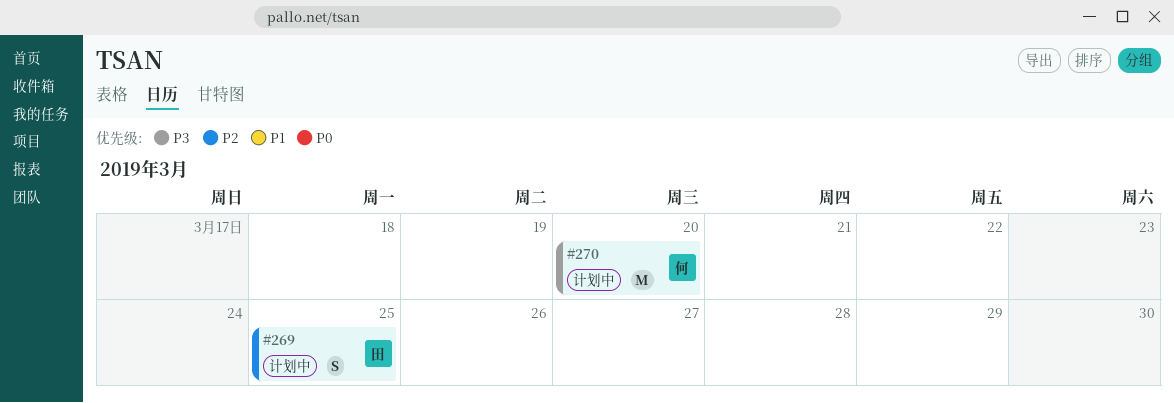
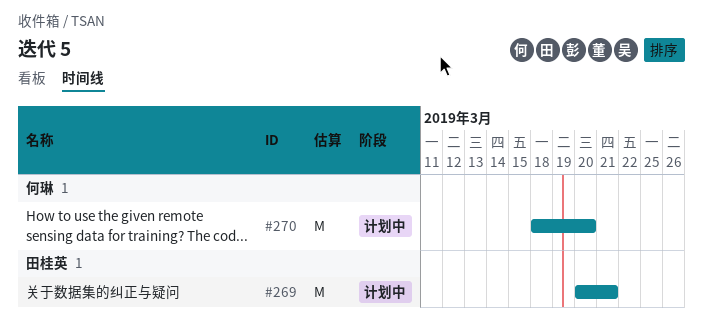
#269, estimate: S -> M
#269, due: Mar 25 -> Mar 21

